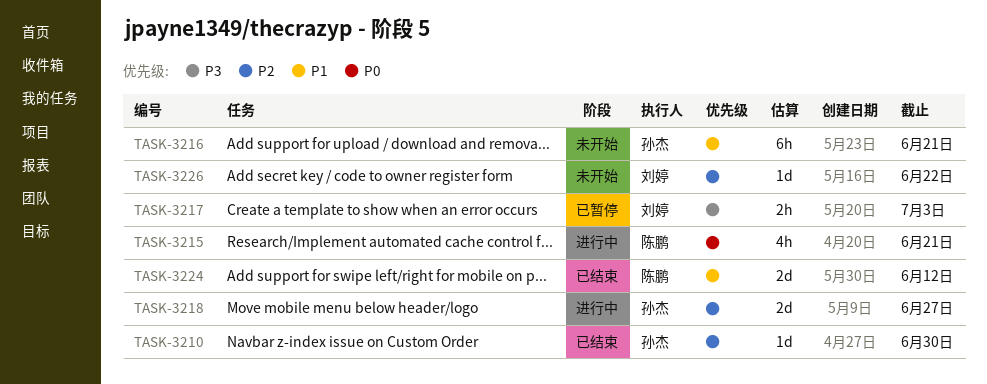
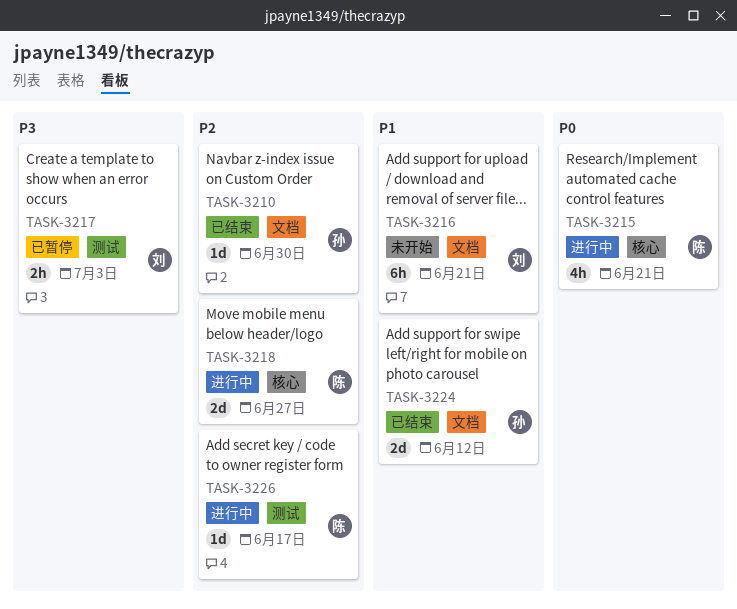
TASK-3216, owner: 孙杰 -> 刘婷
TASK-3218, owner: 孙杰 -> 陈鹏
TASK-3224, owner: 陈鹏 -> 孙杰
TASK-3226, status: 未开始 -> 进行中
TASK-3226, owner: 刘婷 -> 陈鹏
TASK-3226, due: Jun 22 -> Jun 17

